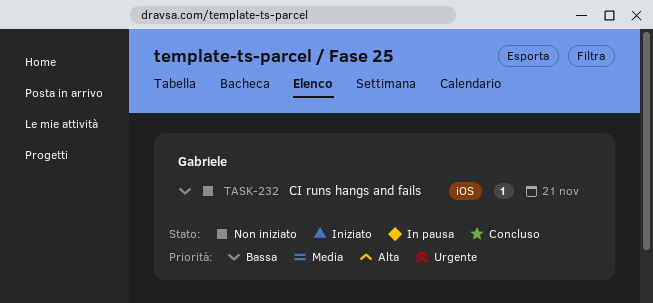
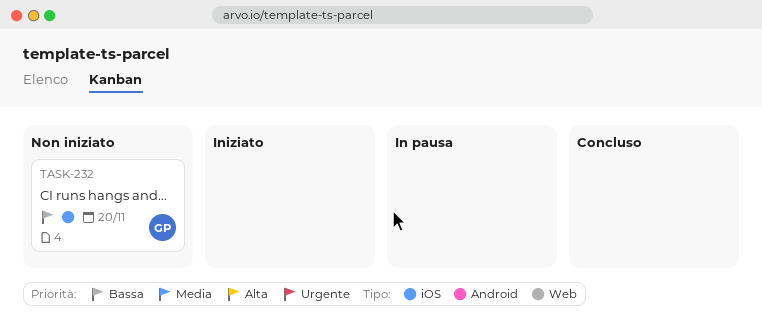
TASK-232, due: Nov 21 -> Nov 20

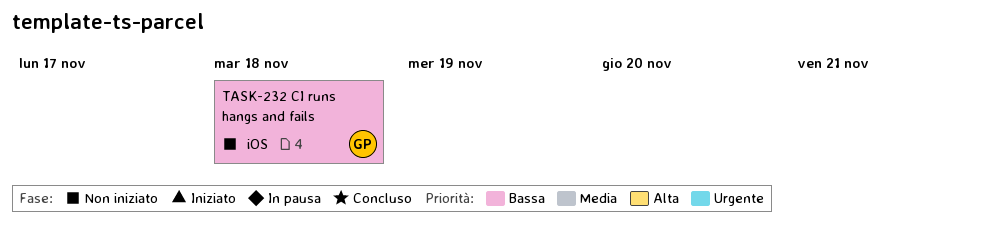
TASK-232, due: Nov 20 -> Nov 18

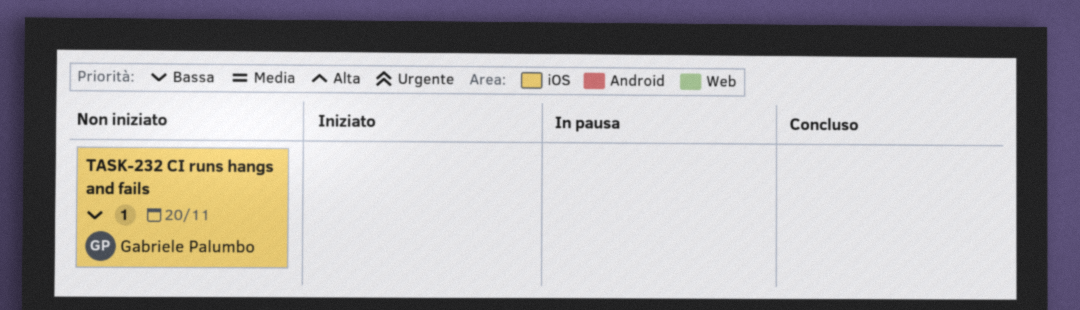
TASK-232, due: Nov 18 -> Nov 20

